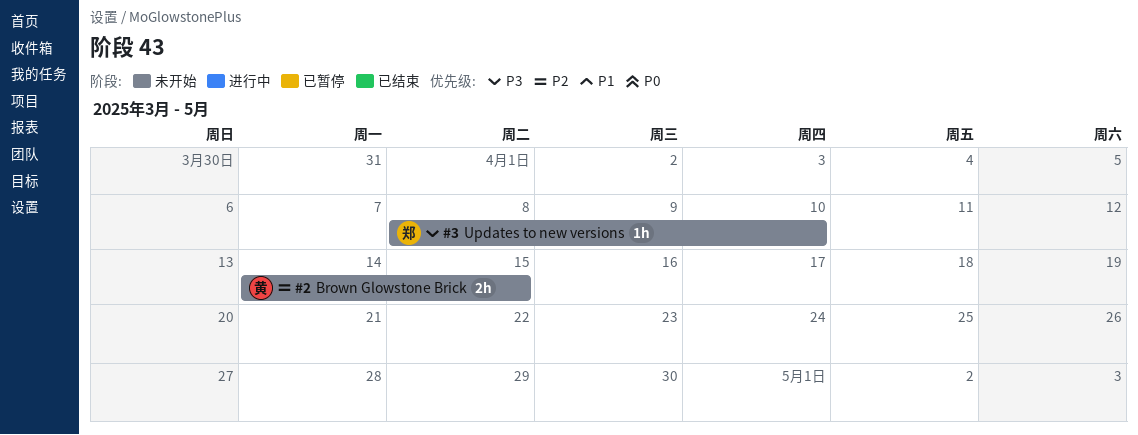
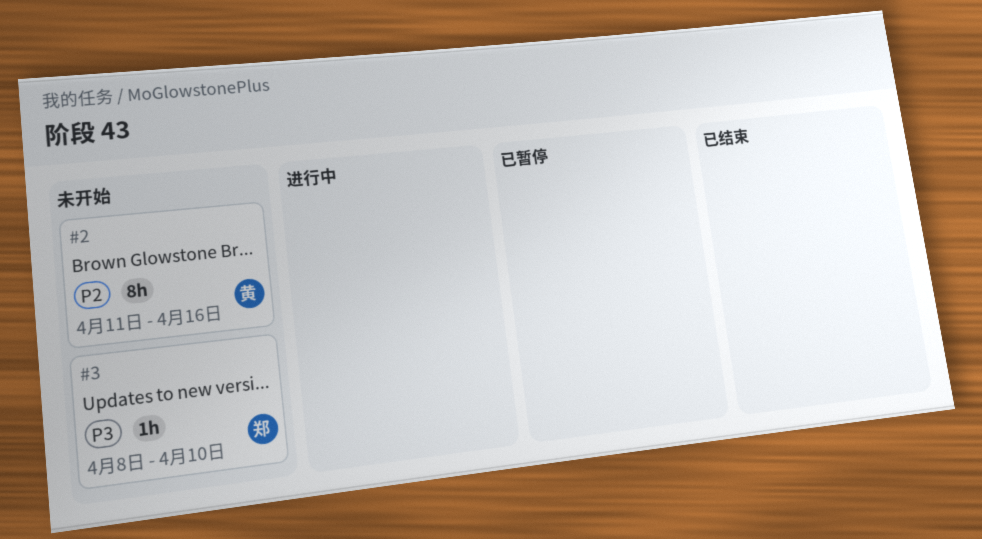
#2, estimate: 2h -> 8h
#2, start: Apr 14 -> Apr 11
#2, due: Apr 15 -> Apr 16

